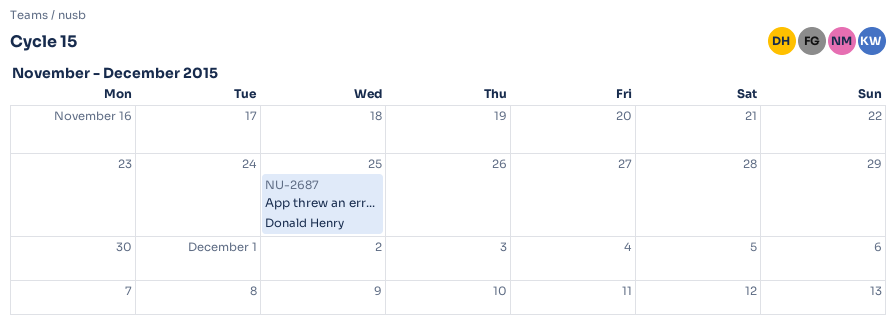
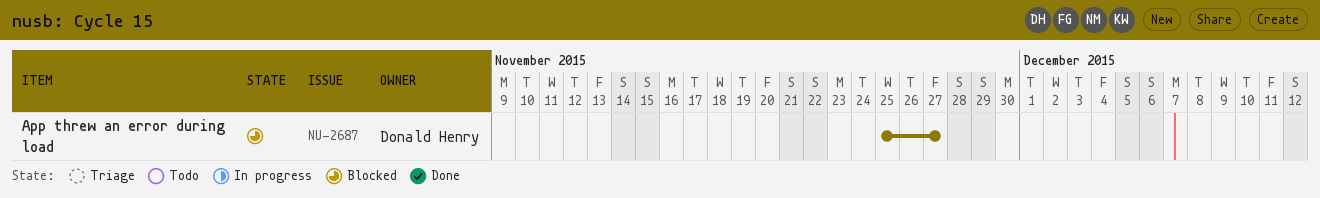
NU-2687, due: Nov 25 -> Nov 27

